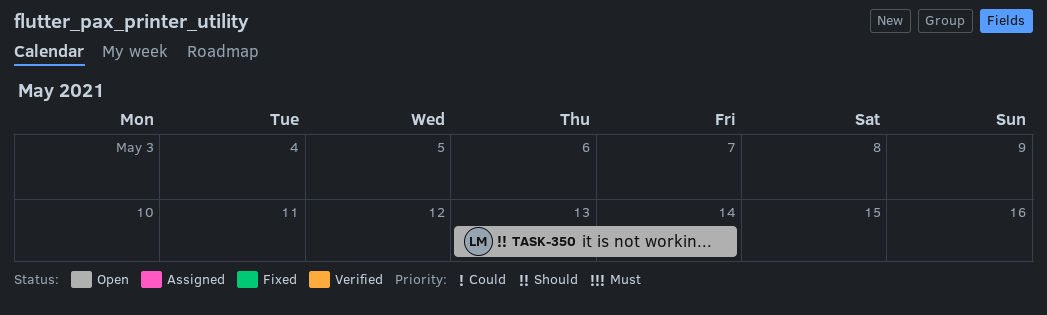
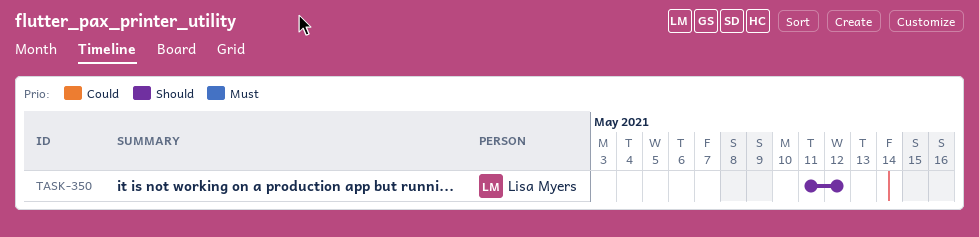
TASK-350, start: May 13 -> May 11
TASK-350, due: May 14 -> May 12

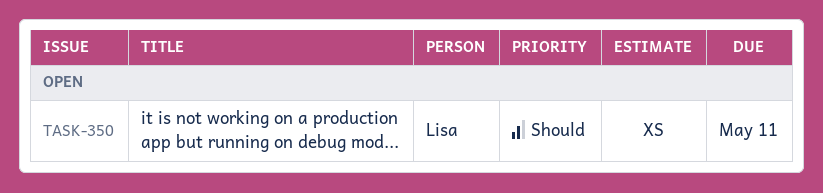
TASK-350, due: May 12 -> May 11

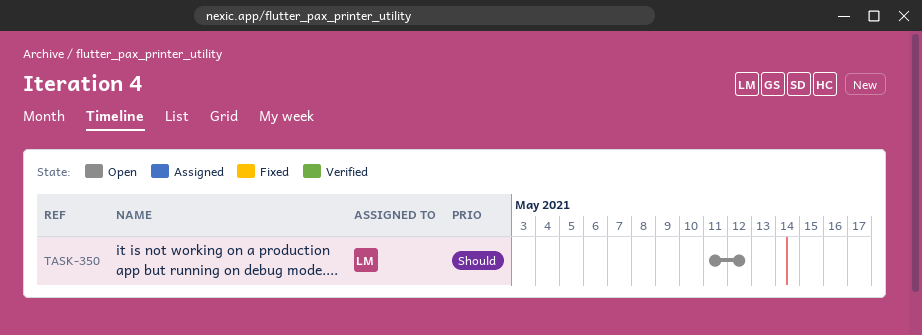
TASK-350, due: May 11 -> May 12

